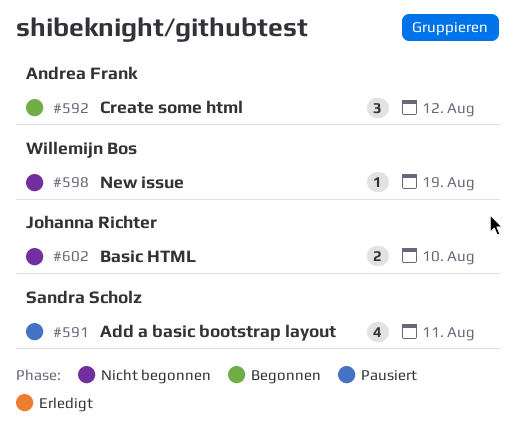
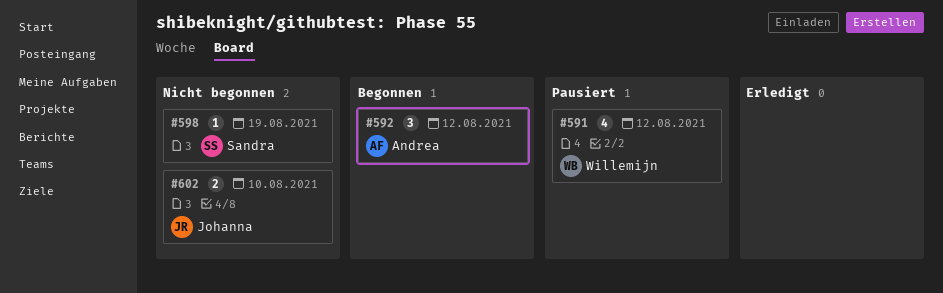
#591, owner: Sandra Scholz -> Willemijn Bos
#591, due: Aug 11 -> Aug 12
#598, owner: Willemijn Bos -> Sandra Scholz

